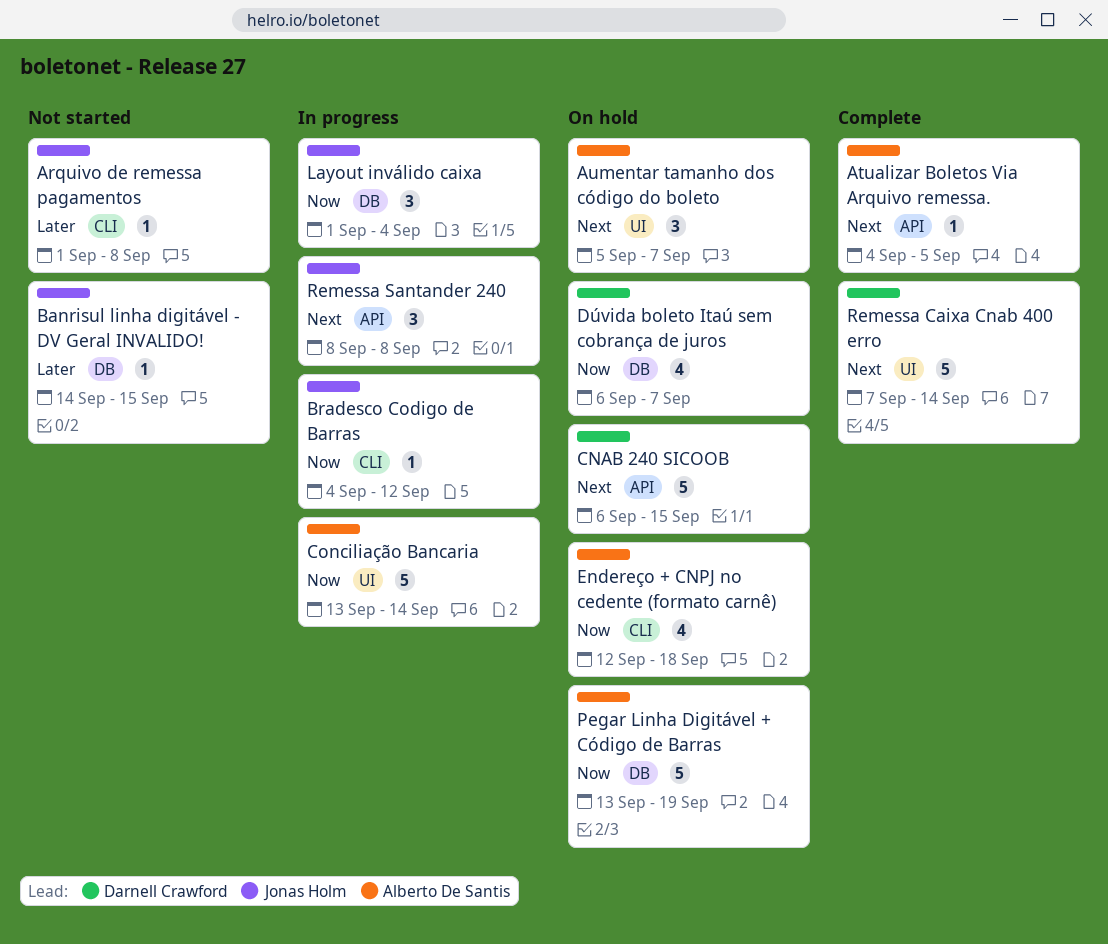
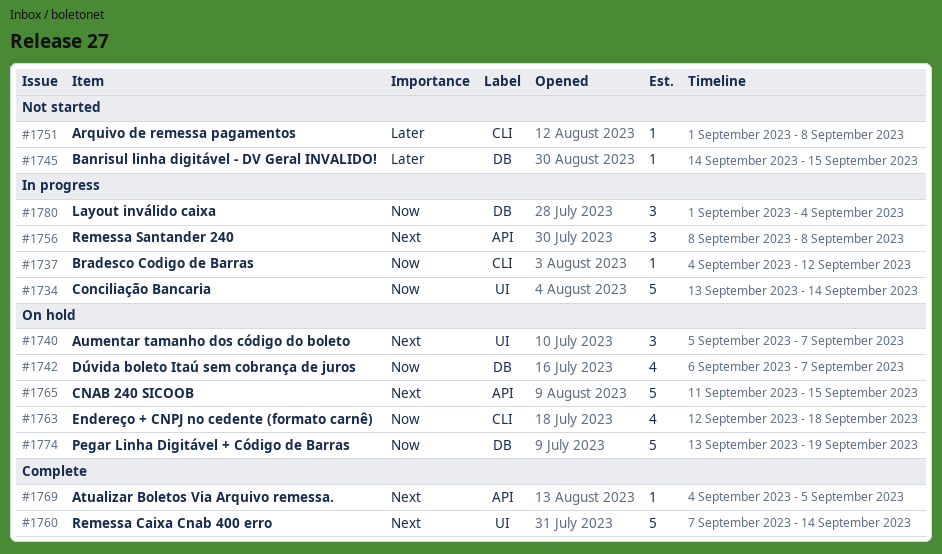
CNAB 240 SICOOB, start: Sep 6 -> Sep 11

